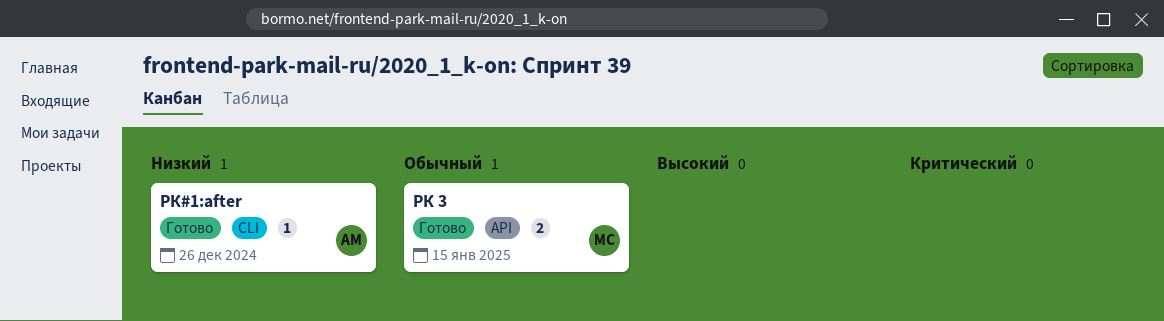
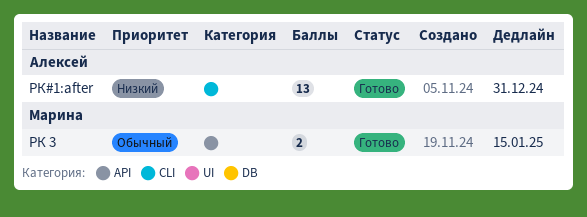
РК#1:after, estimate: 1 -> 13
РК#1:after, due: Dec 26 -> Dec 31

